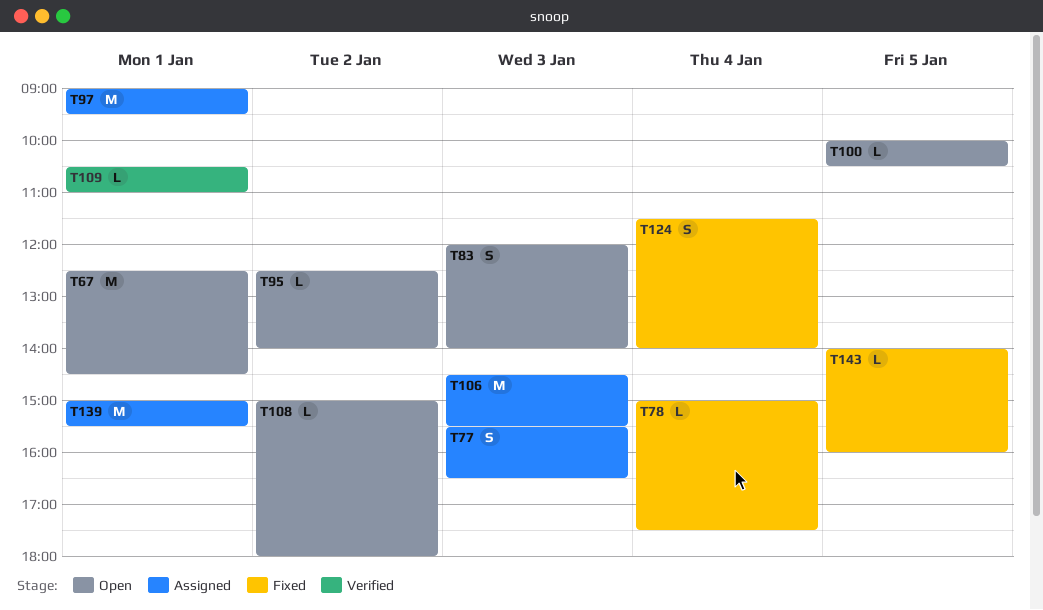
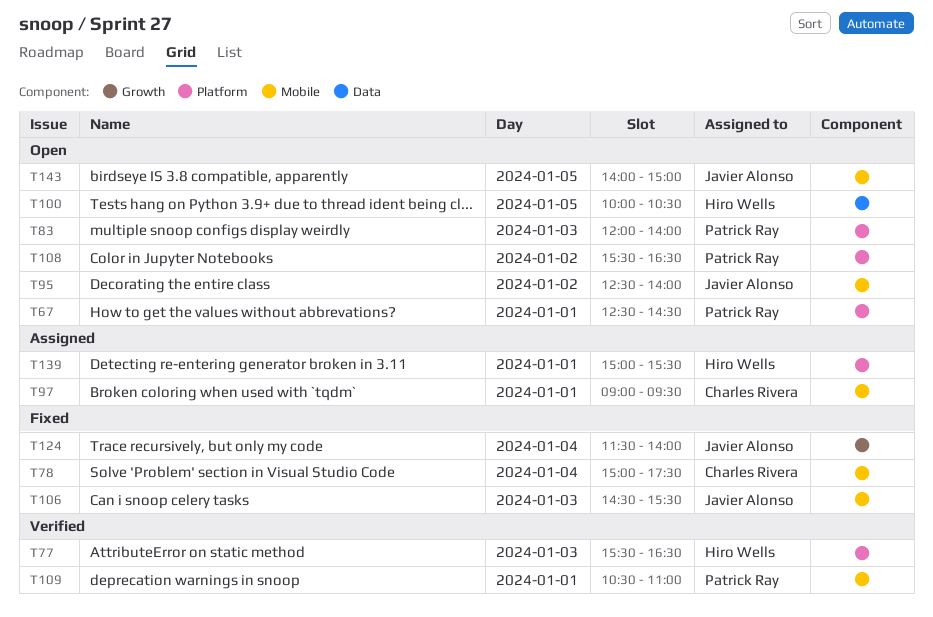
T77, status: Assigned -> Verified
T106, status: Assigned -> Fixed
T108, begins: 15:00 -> 15:30
T108, ends: 18:00 -> 16:30
T143, status: Fixed -> Open
T143, ends: 16:00 -> 15:00

